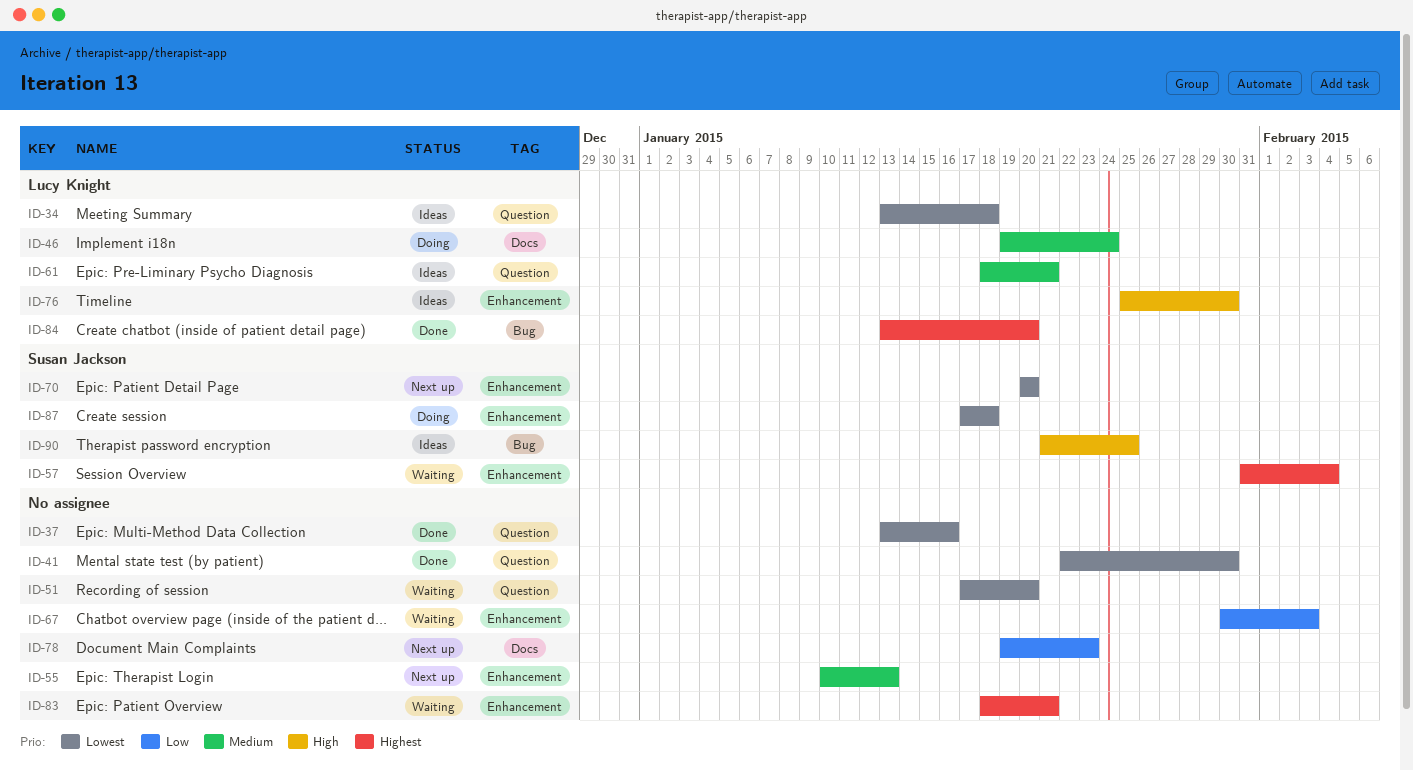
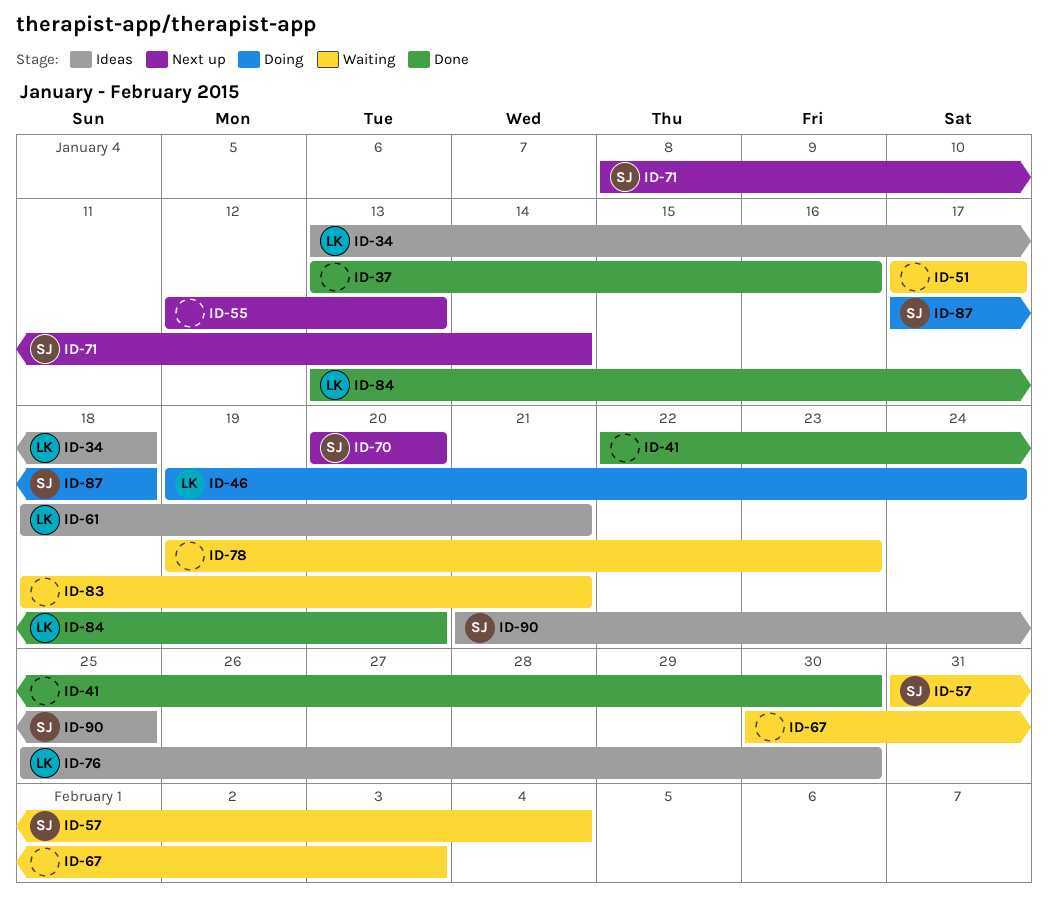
ID-51, due: Jan 20 -> Jan 17
ID-55, start: Jan 10 -> Jan 12
ID-71: none -> present
ID-78, status: Next up -> Waiting

